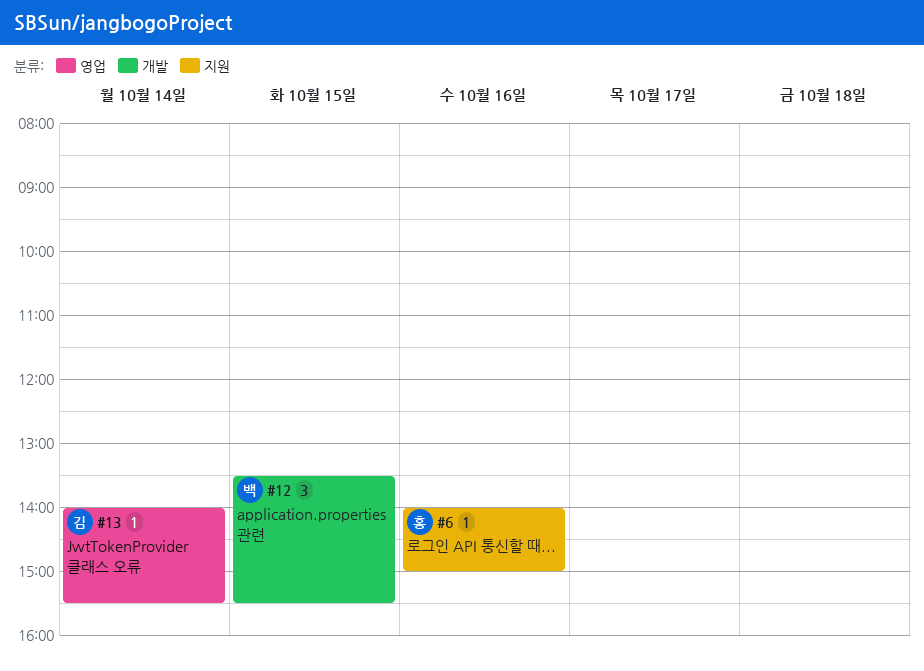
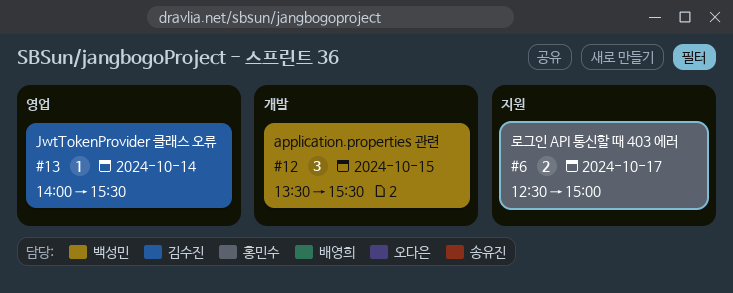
#6, estimate: 1 -> 2
#6, day: Oct 16 -> Oct 17
#6, begins: 14:00 -> 12:30

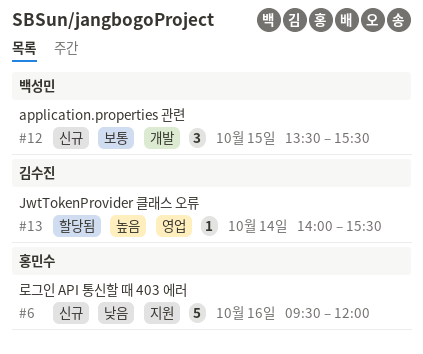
#6, estimate: 2 -> 5
#6, day: Oct 17 -> Oct 16
#6, begins: 12:30 -> 09:30
#6, ends: 15:00 -> 12:00

